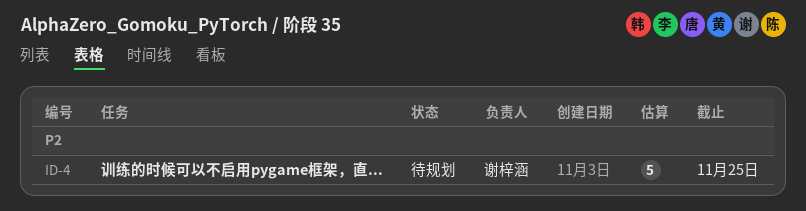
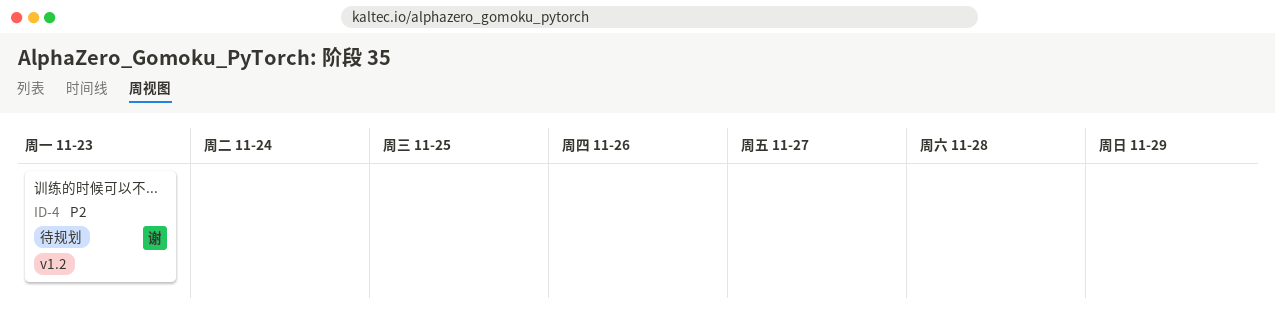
ID-4, due: Nov 25 -> Nov 23

